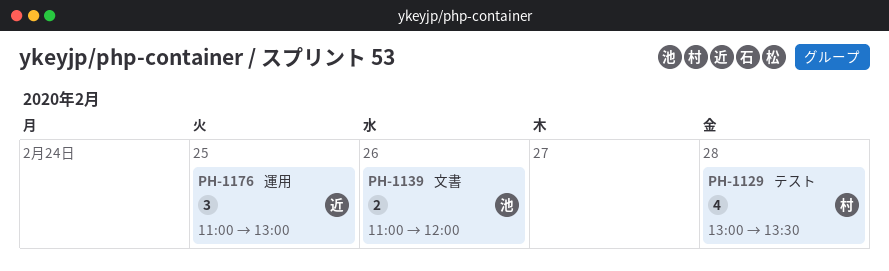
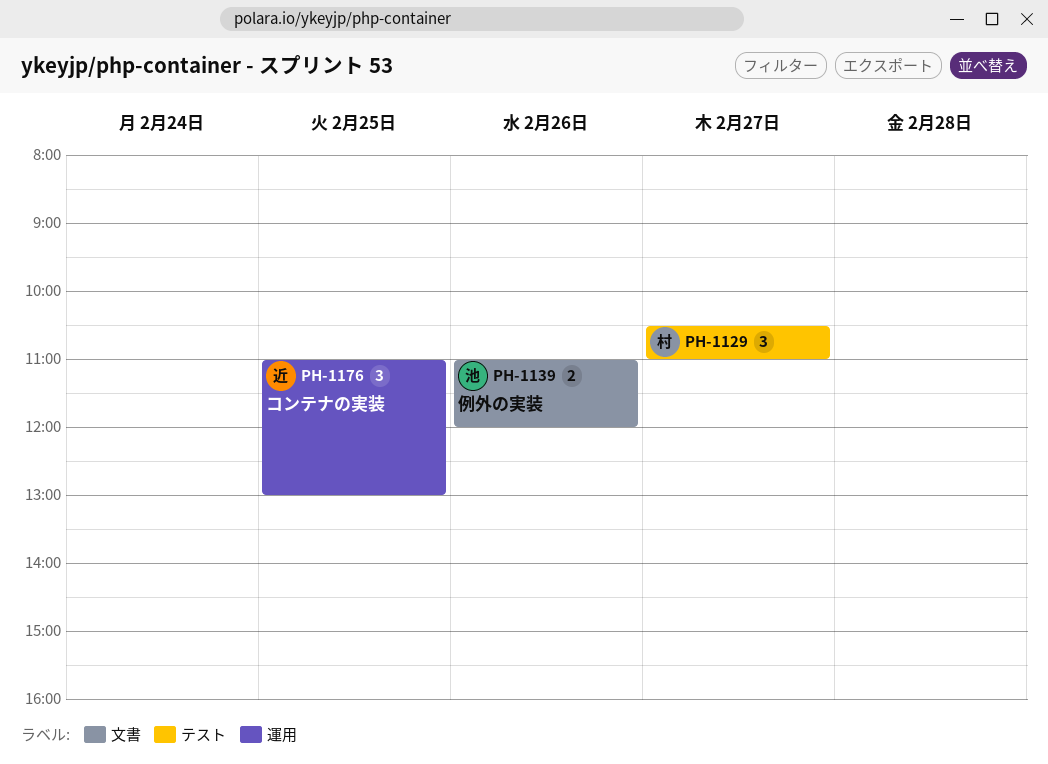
PH-1129, estimate: 4 -> 3
PH-1129, day: Feb 28 -> Feb 27
PH-1129, begins: 13:00 -> 10:30
PH-1129, ends: 13:30 -> 11:00

